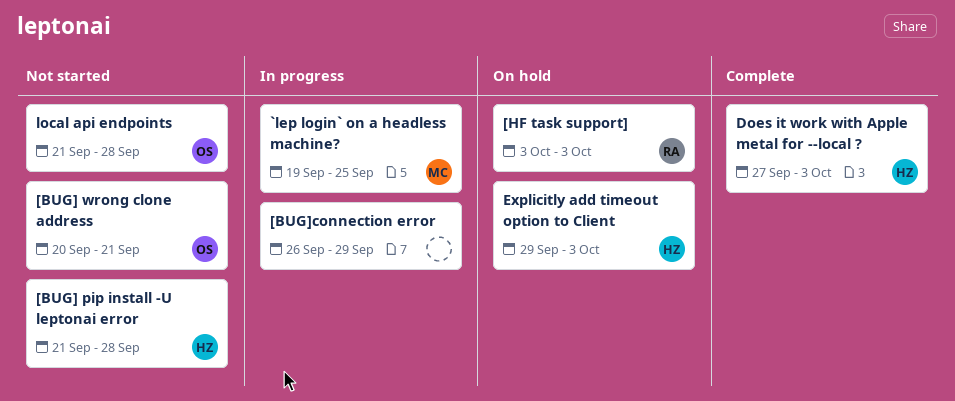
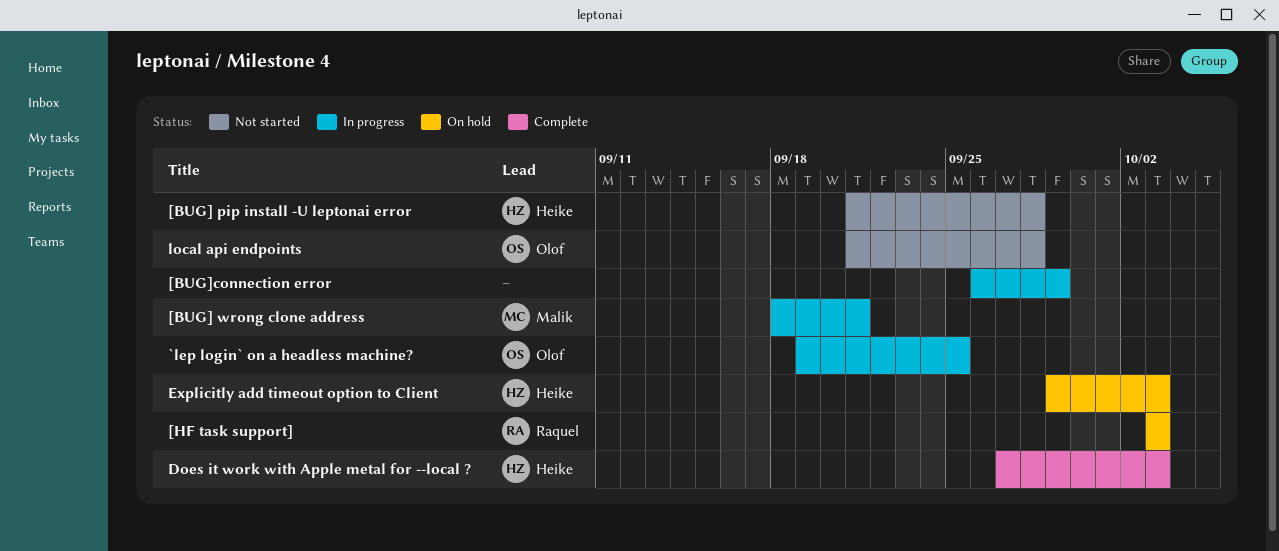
[BUG] wrong clone address, status: Not started -> In progress
[BUG] wrong clone address, owner: Olof -> Malik
[BUG] wrong clone address, start: Sep 20 -> Sep 18
`lep login` on a headless machine?, owner: Malik -> Olof

